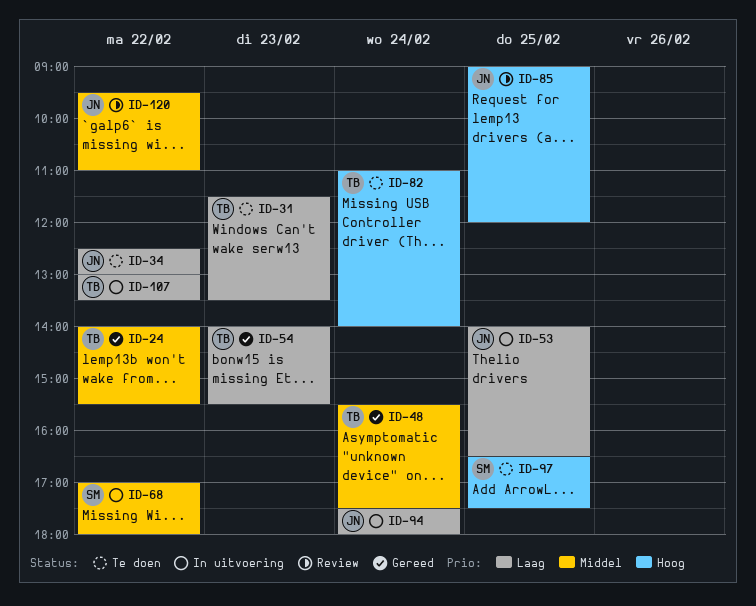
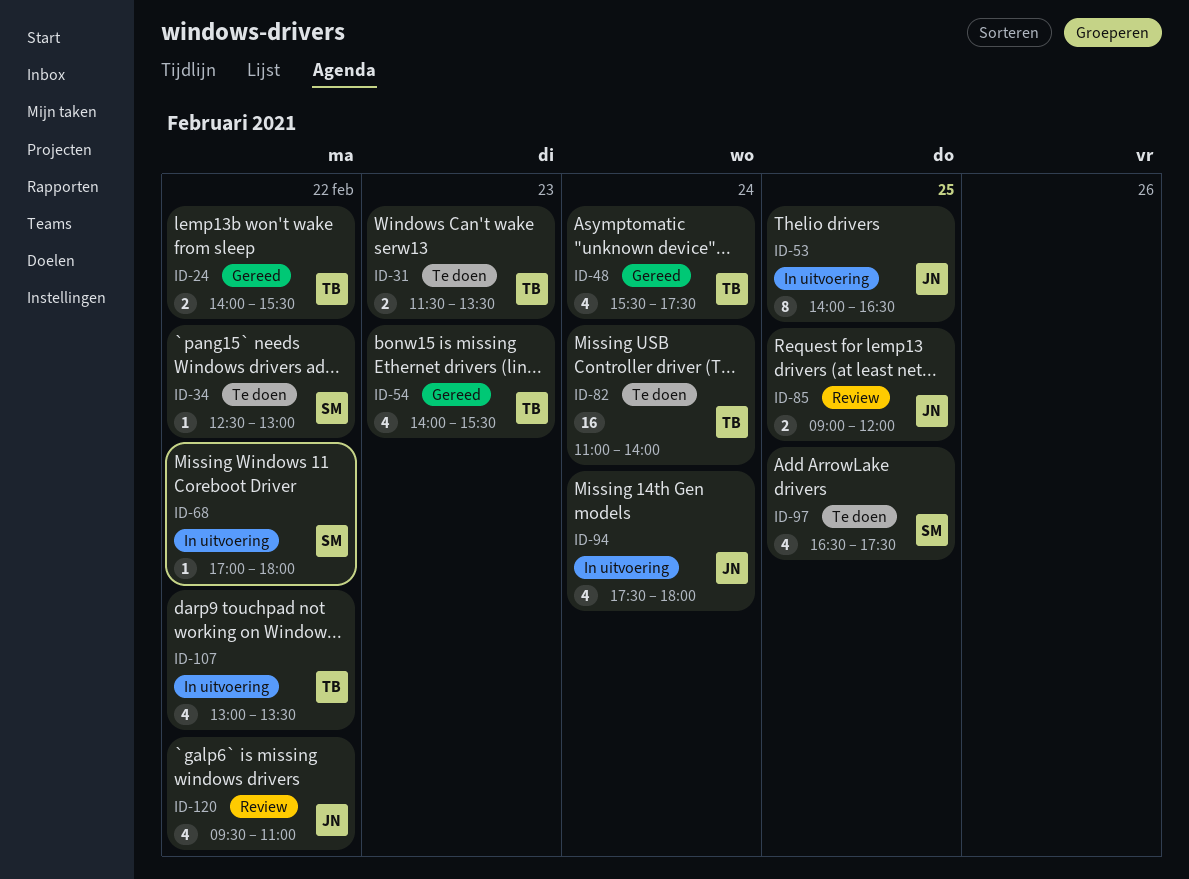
ID-34, owner: JN -> SM

